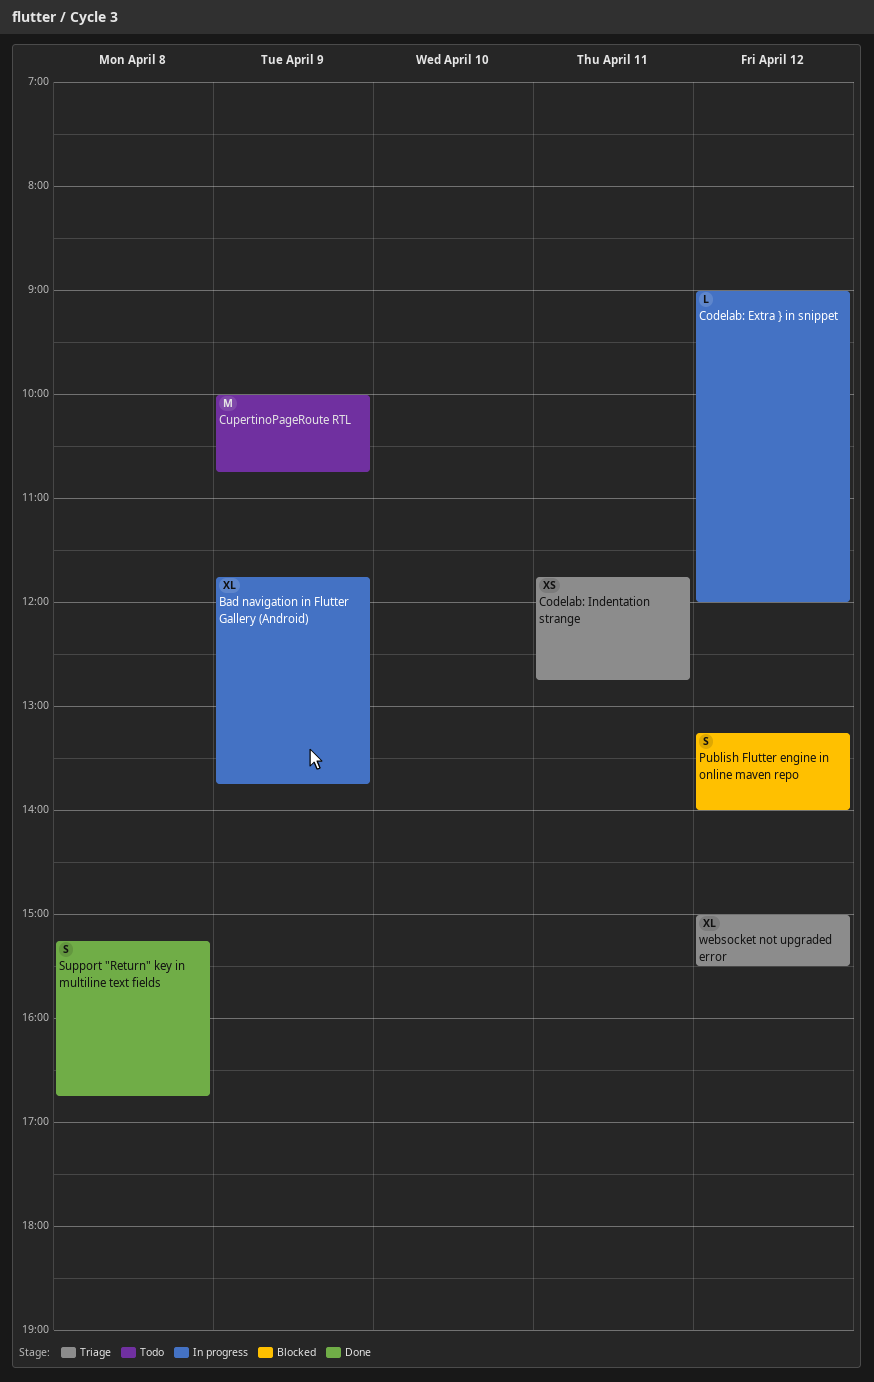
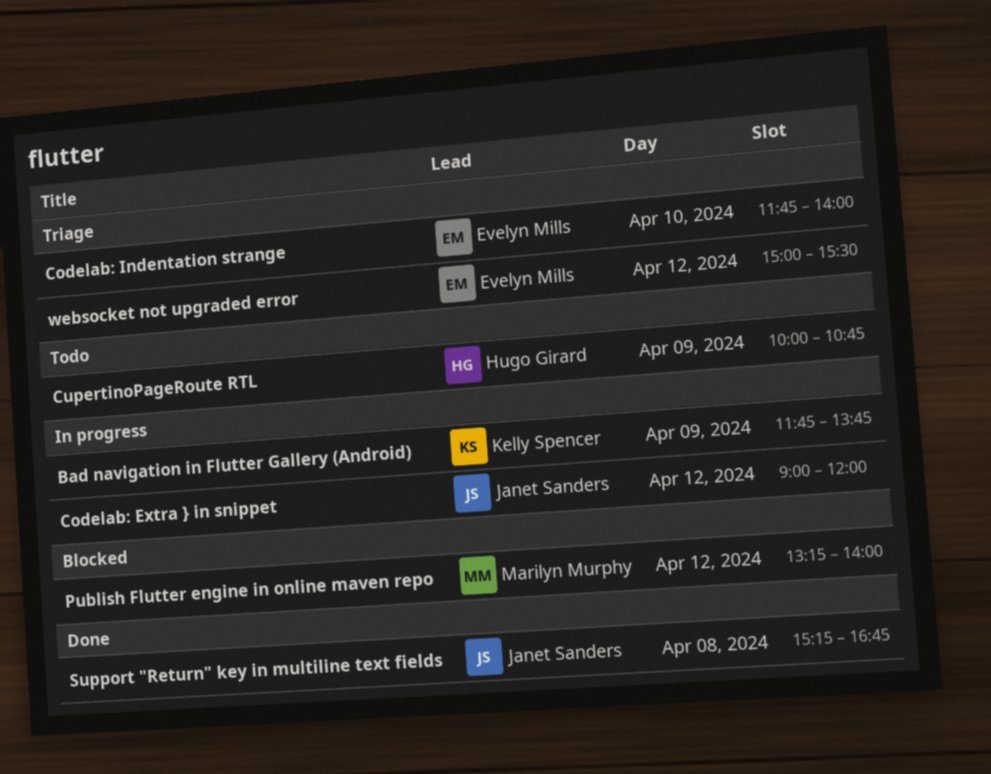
Codelab: Indentation strange, day: Apr 11 -> Apr 10
Codelab: Indentation strange, ends: 12:45 -> 14:00

